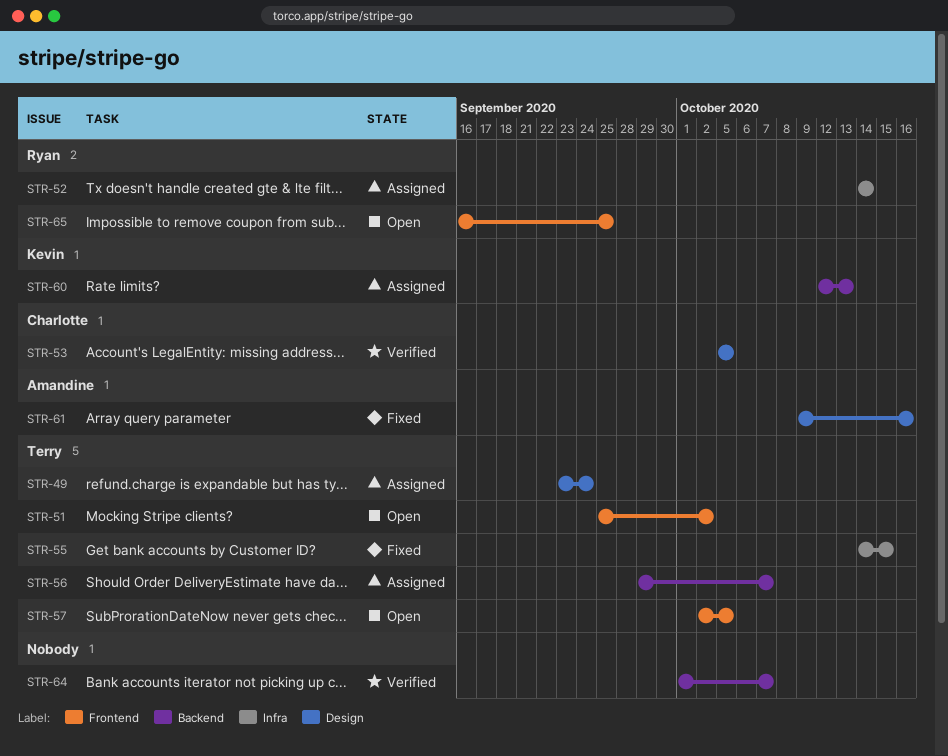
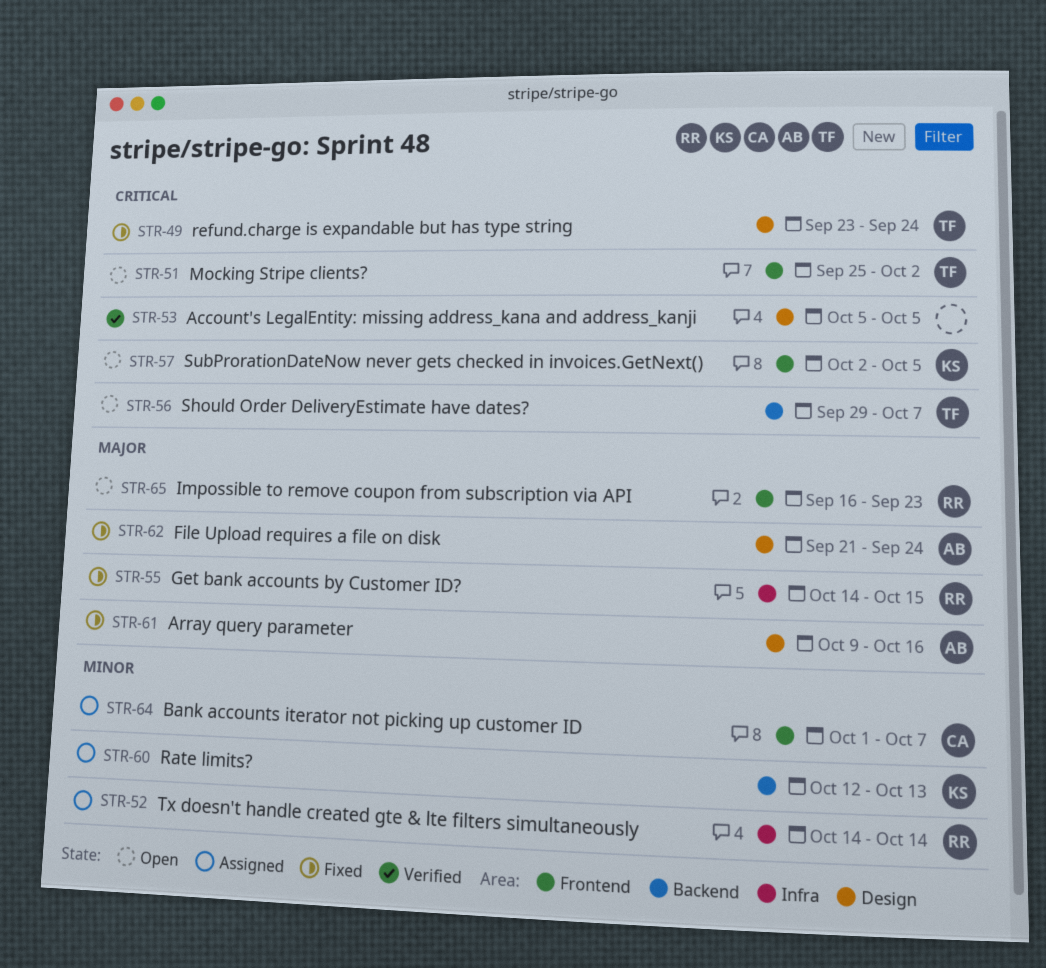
STR-49, status: Assigned -> Fixed
STR-53, owner: Charlotte -> none
STR-55, owner: Terry -> Ryan
STR-56, status: Assigned -> Open
STR-57, owner: Terry -> Kevin
STR-62: none -> present
STR-64, status: Verified -> Assigned
STR-64, owner: none -> Charlotte
STR-64, label: Backend -> Frontend
STR-65, due: Sep 25 -> Sep 23

